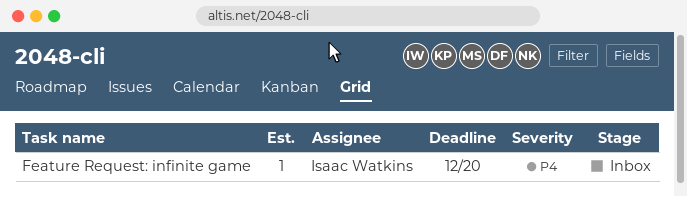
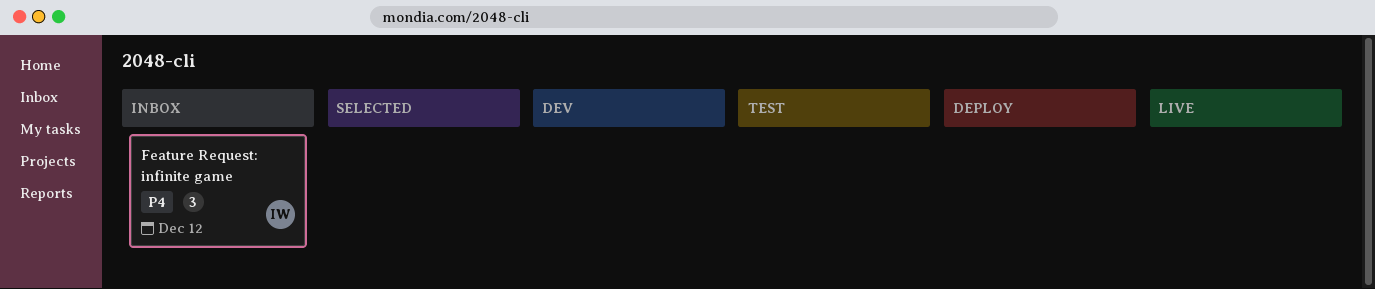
Feature Request: infinite game, estimate: 1 -> 3
Feature Request: infinite game, due: Dec 20 -> Dec 12

